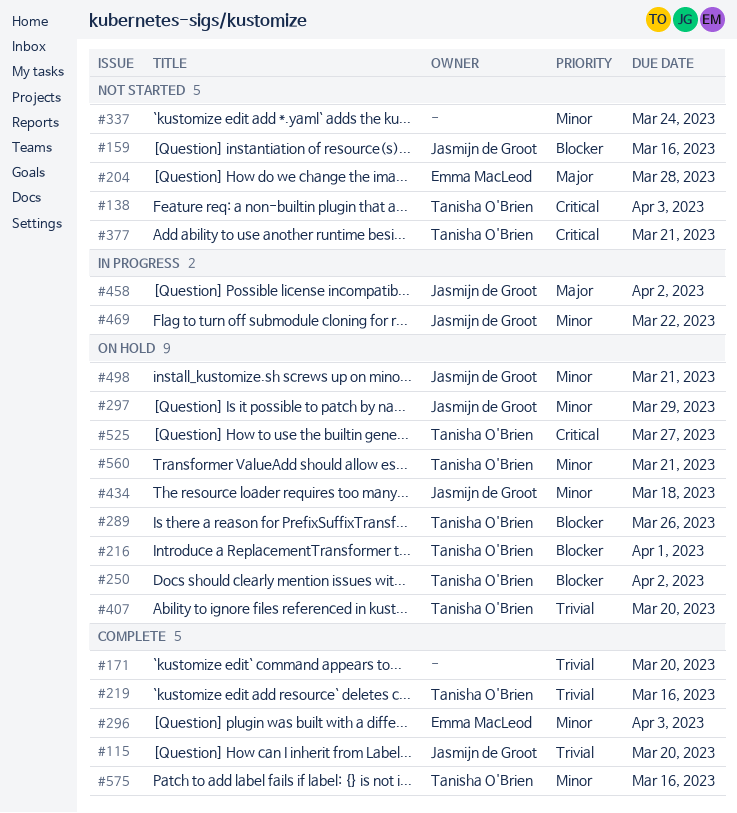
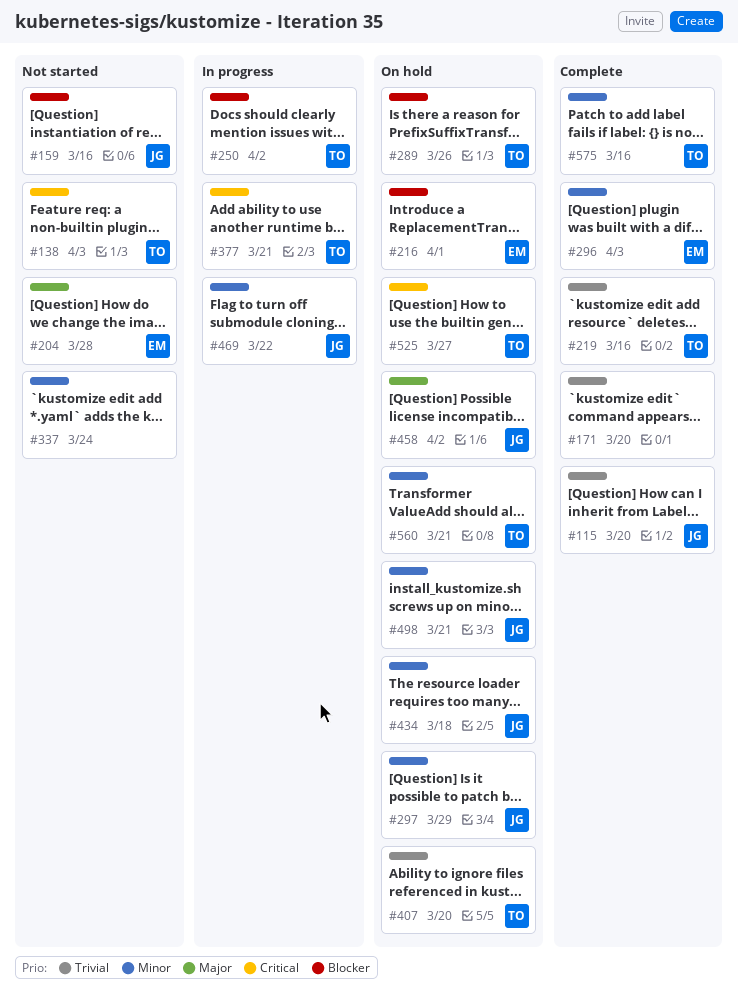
#216, owner: Tanisha O'Brien -> Emma MacLeod
#250, status: On hold -> In progress
#377, status: Not started -> In progress
#458, status: In progress -> On hold

